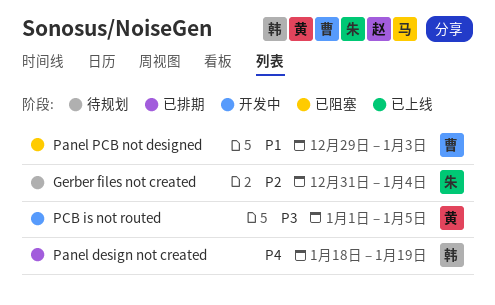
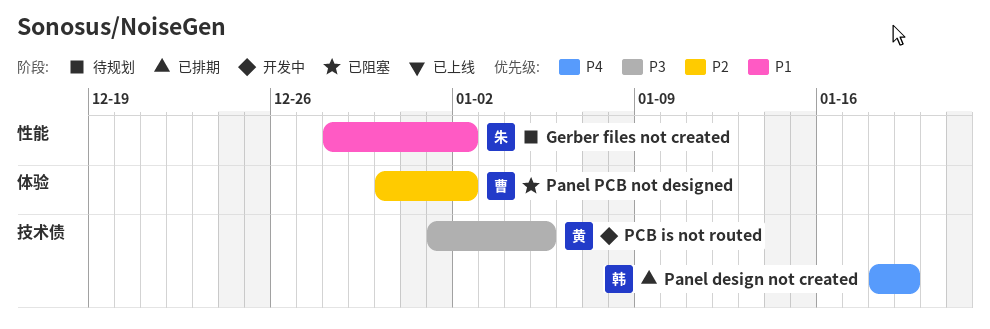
Gerber files not created, priority: P2 -> P1
Gerber files not created, start: Dec 31 -> Dec 28
Gerber files not created, due: Jan 4 -> Jan 2
Panel PCB not designed, priority: P1 -> P2
Panel PCB not designed, start: Dec 29 -> Dec 30
Panel PCB not designed, due: Jan 3 -> Jan 2

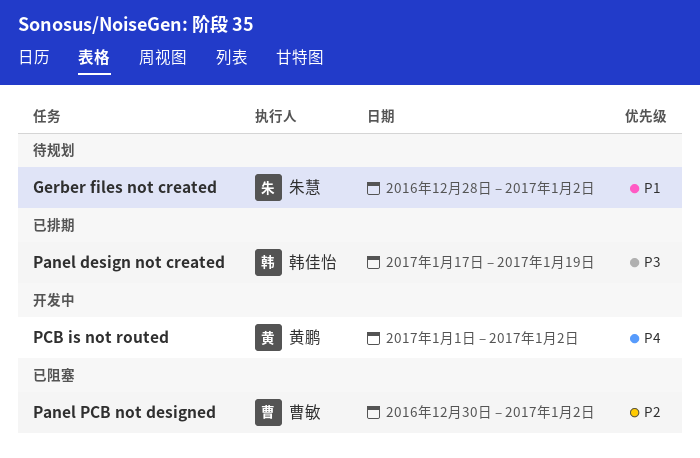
Panel design not created, priority: P4 -> P3
Panel design not created, start: Jan 18 -> Jan 17
PCB is not routed, priority: P3 -> P4
PCB is not routed, due: Jan 5 -> Jan 2

